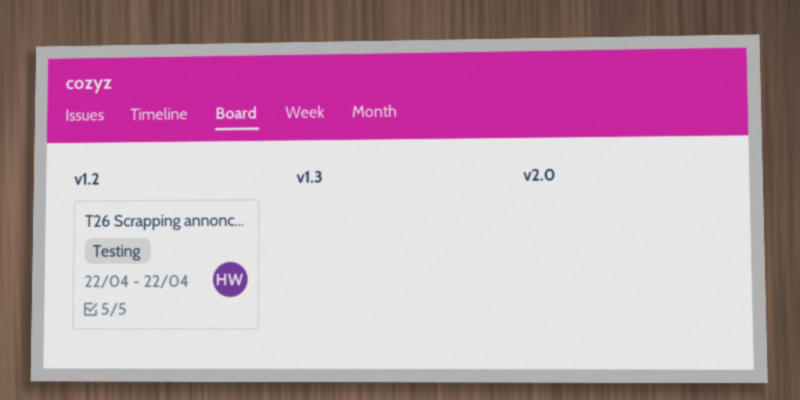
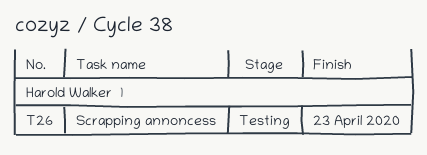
T26, due: Apr 22 -> Apr 23

